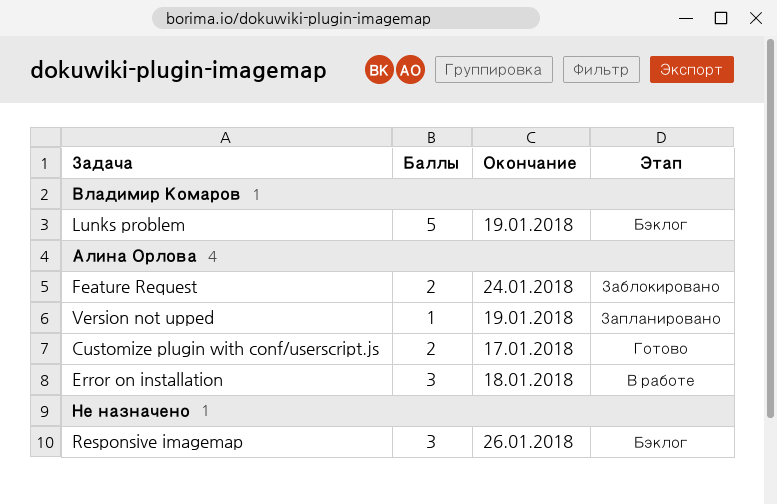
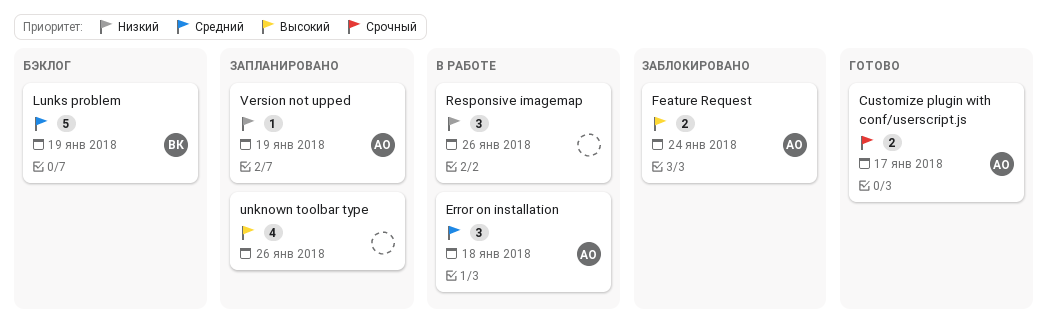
Responsive imagemap, status: Бэклог -> В работе
unknown toolbar type: none -> present

